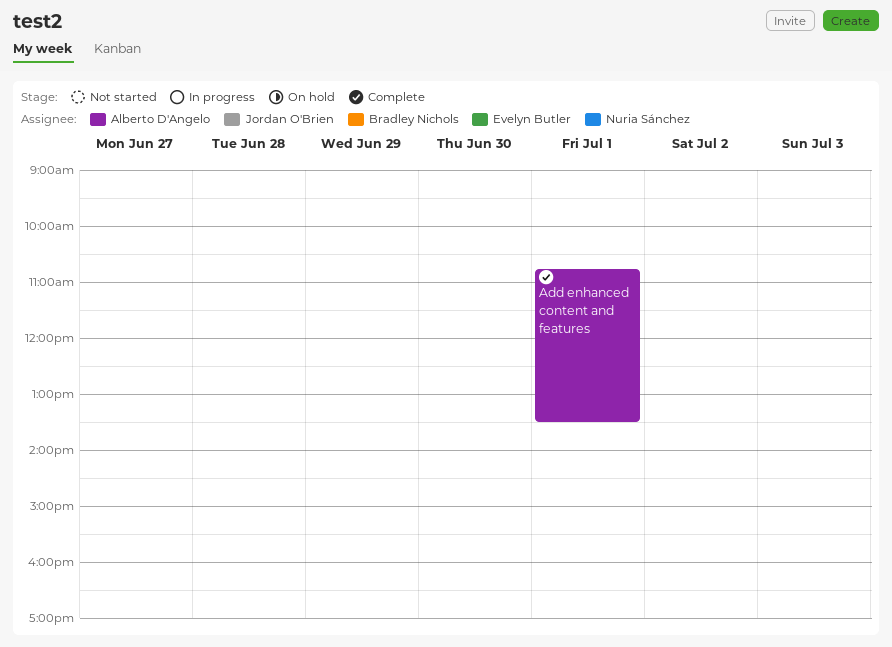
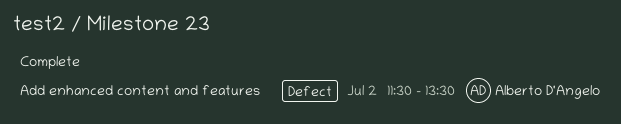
Add enhanced content and features, day: Jul 1 -> Jul 2
Add enhanced content and features, begins: 10:45 -> 11:30

